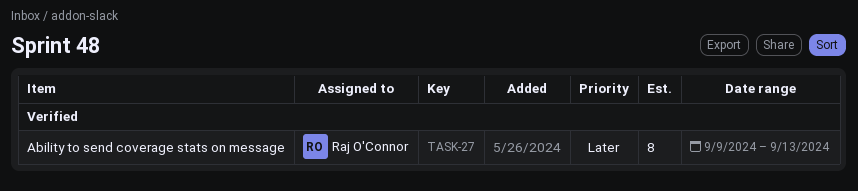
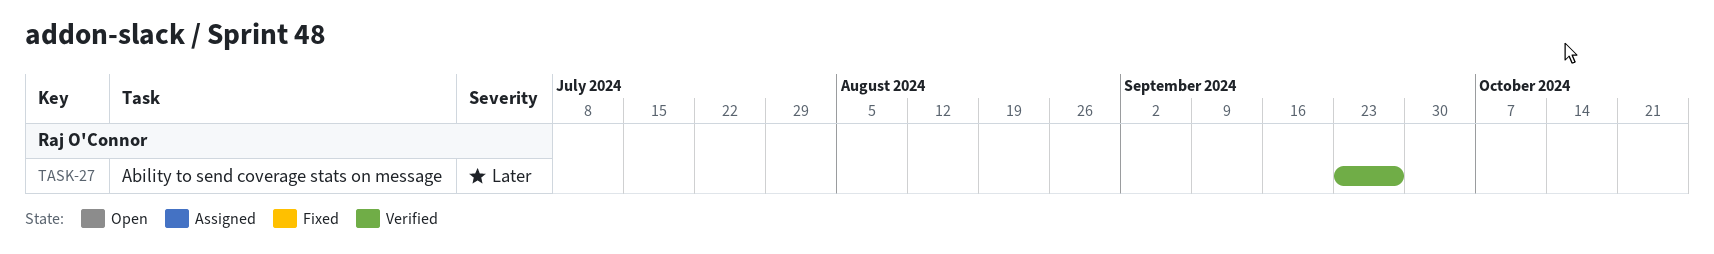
TASK-27, start: Sep 9 -> Sep 23
TASK-27, due: Sep 13 -> Sep 27

